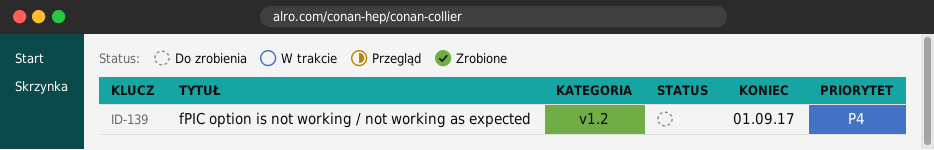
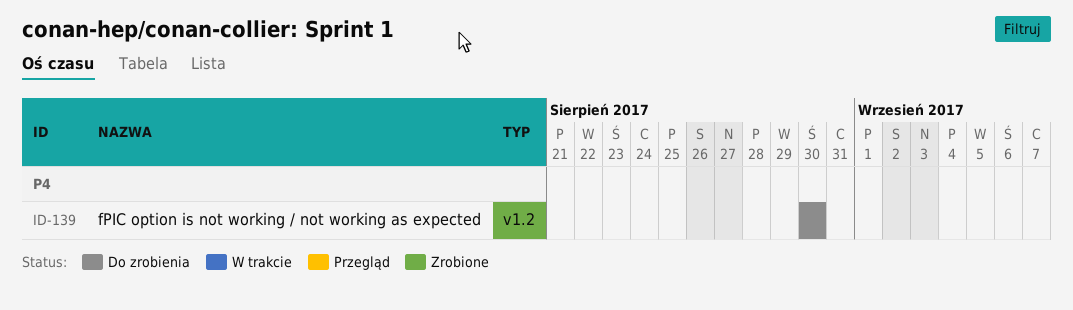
ID-139, due: Sep 1 -> Aug 30

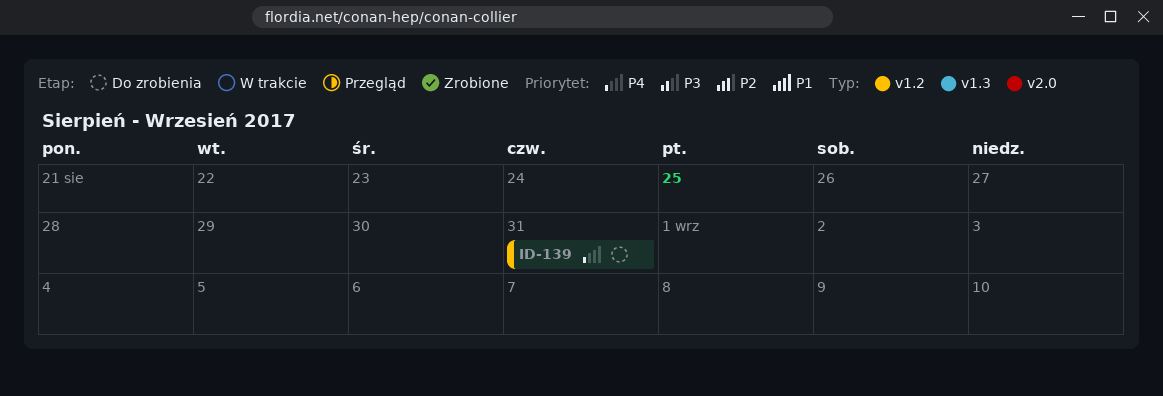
ID-139, due: Aug 30 -> Aug 31

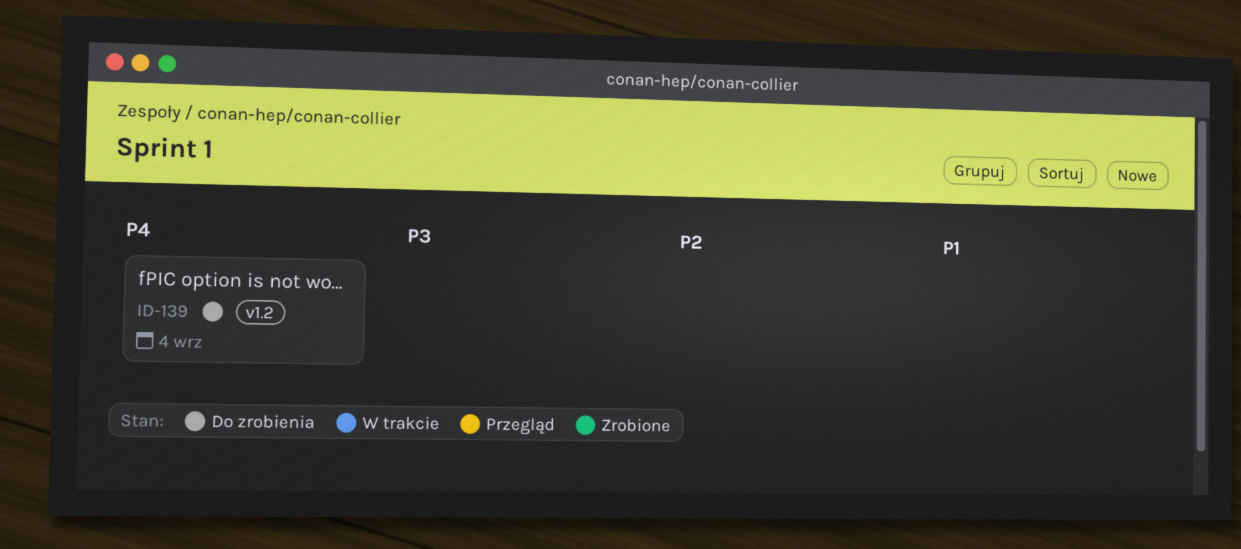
ID-139, due: Aug 31 -> Sep 4

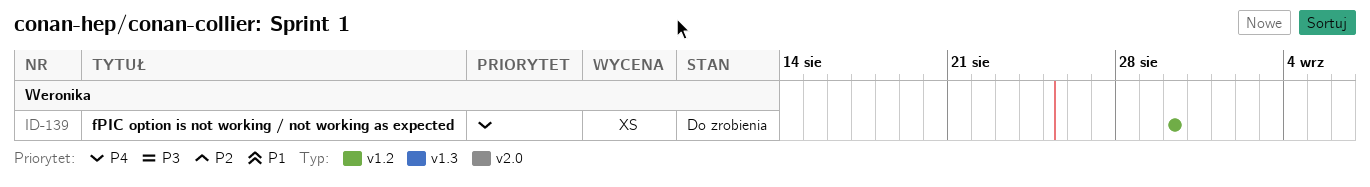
ID-139, due: Sep 4 -> Aug 30

